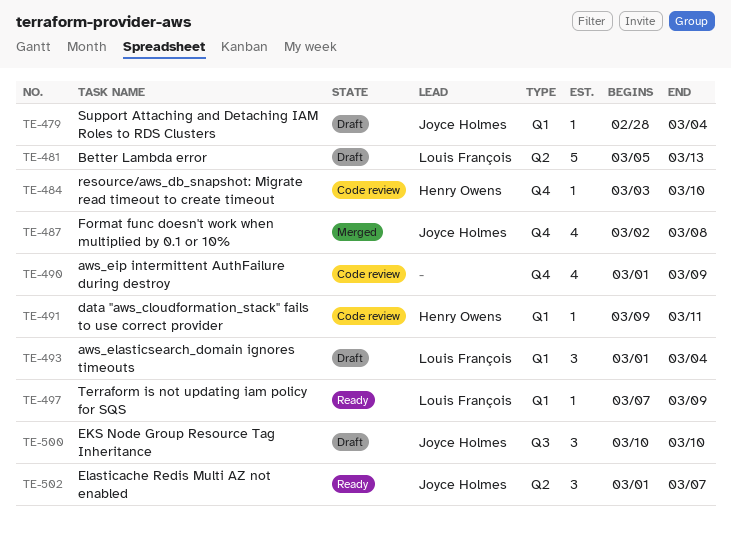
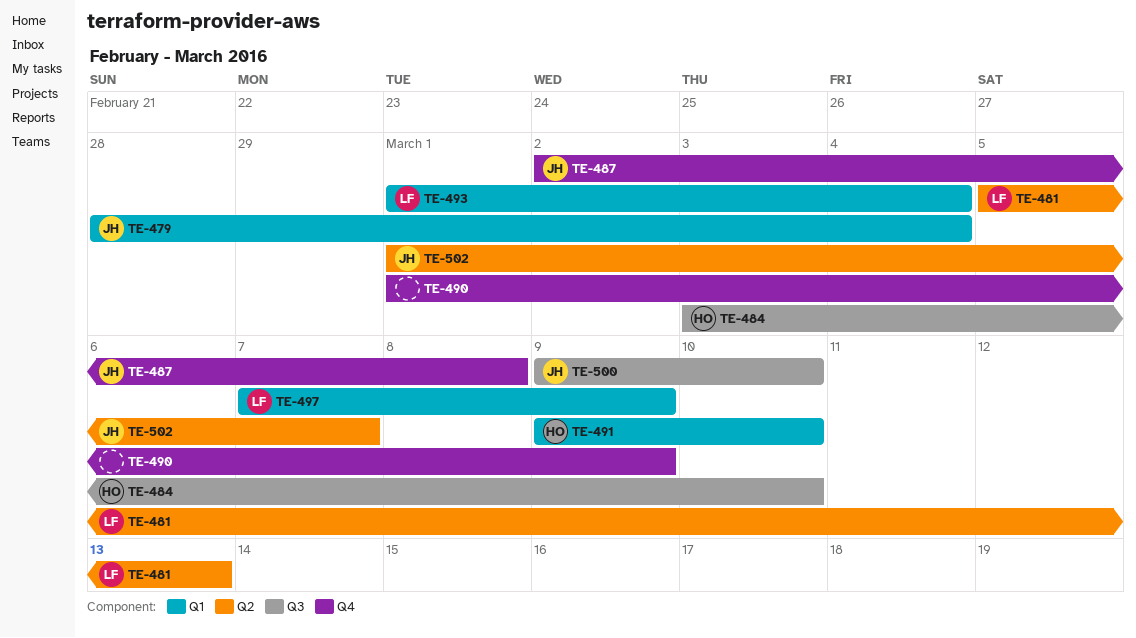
TE-484, label: Q4 -> Q3
TE-491, due: Mar 11 -> Mar 10
TE-500, start: Mar 10 -> Mar 9

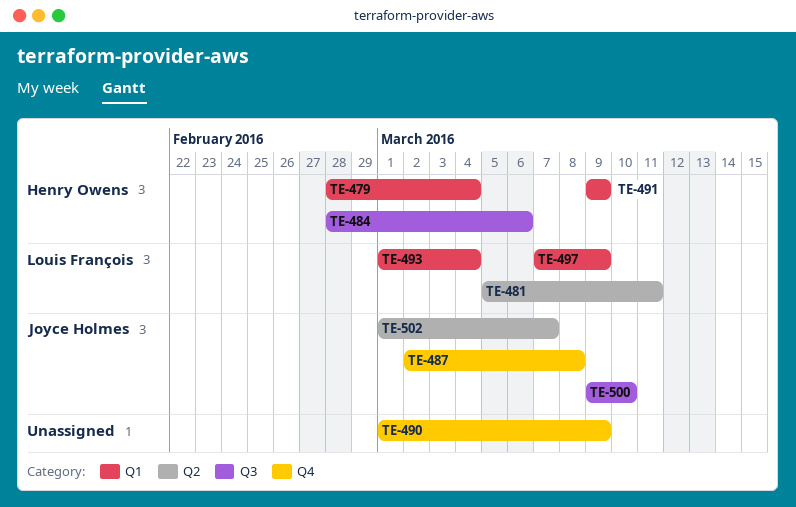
TE-479, owner: Joyce Holmes -> Henry Owens
TE-481, due: Mar 13 -> Mar 11
TE-484, start: Mar 3 -> Feb 28
TE-484, due: Mar 10 -> Mar 6
TE-491, due: Mar 10 -> Mar 9

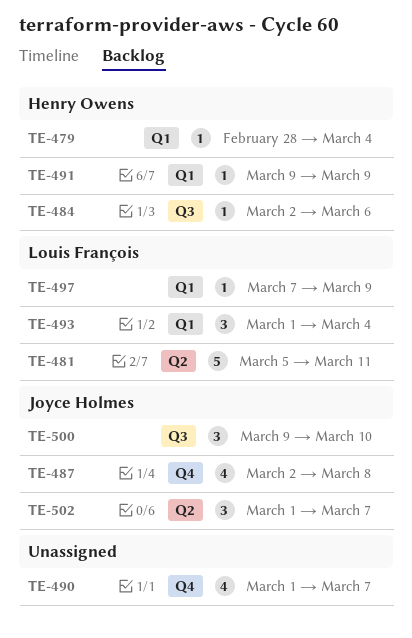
TE-484, start: Feb 28 -> Mar 2
TE-490, due: Mar 9 -> Mar 7

